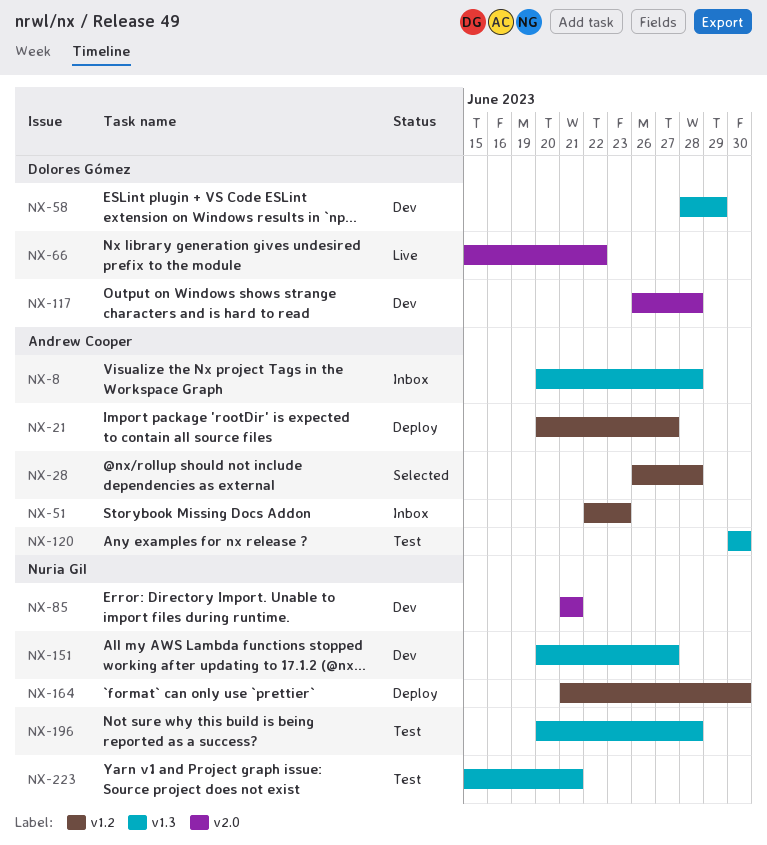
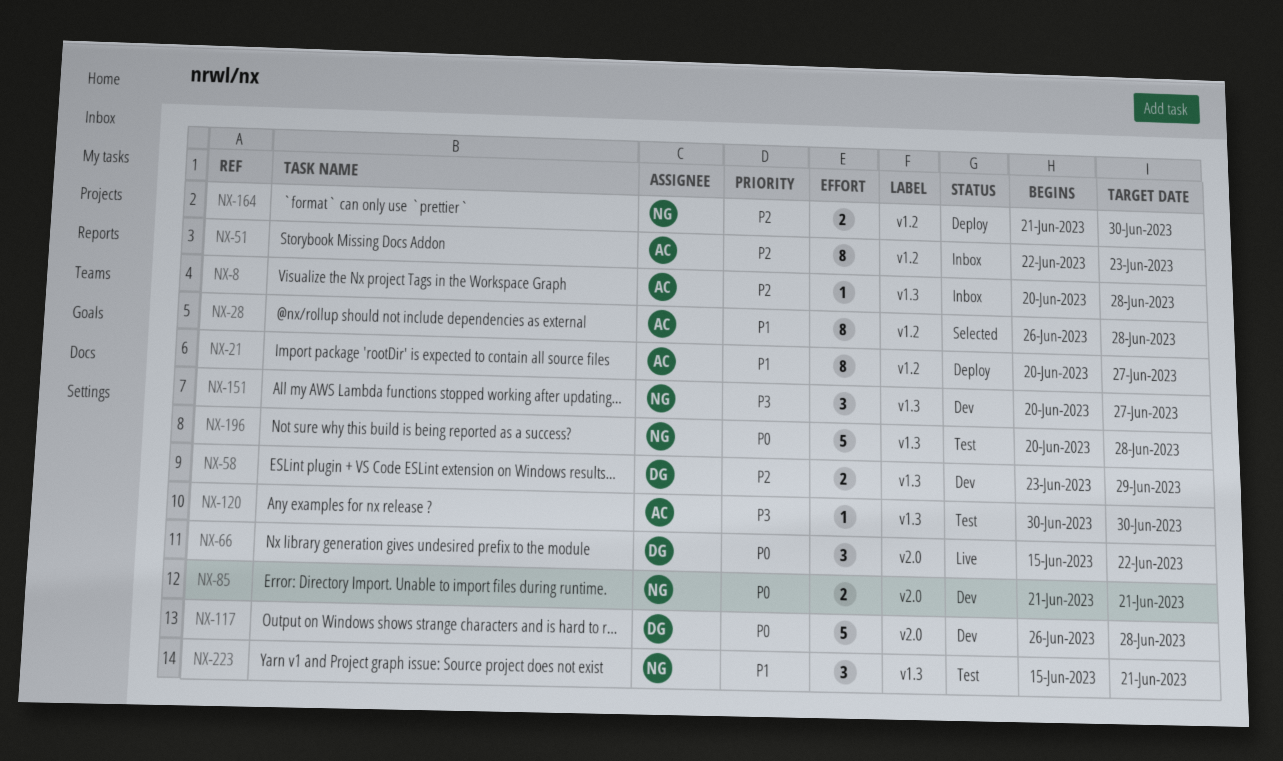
NX-58, start: Jun 28 -> Jun 23

